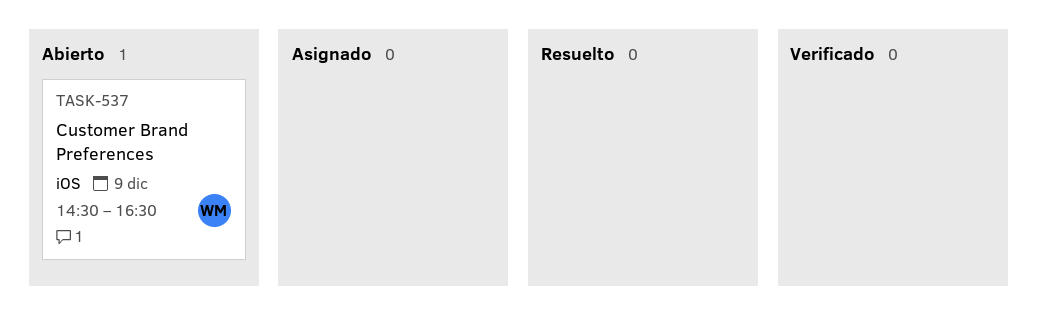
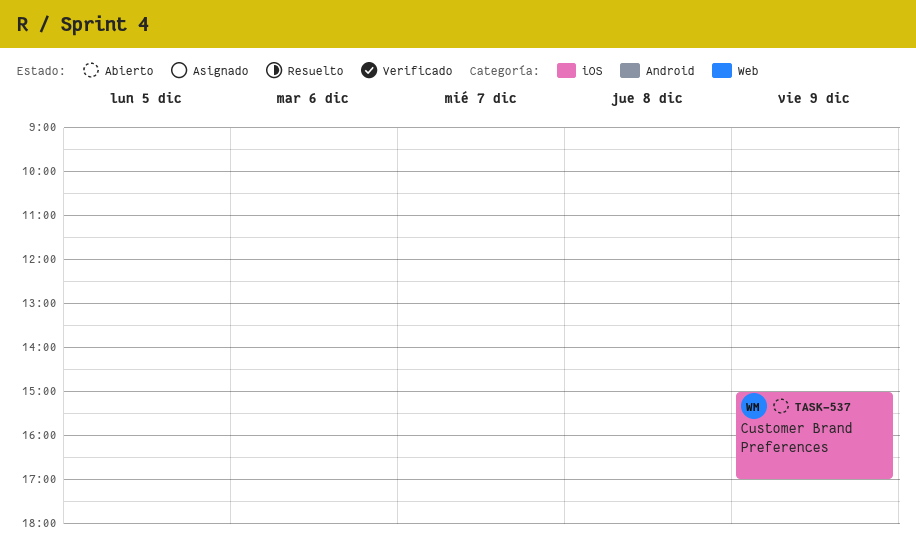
TASK-537, begins: 14:30 -> 15:00
TASK-537, ends: 16:30 -> 17:00

